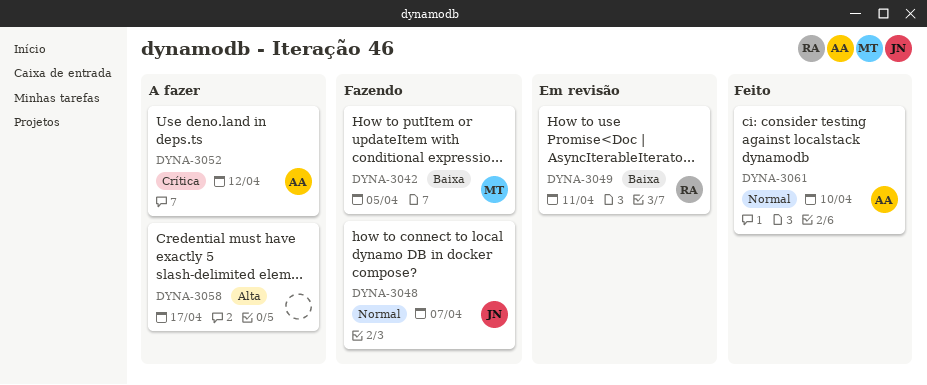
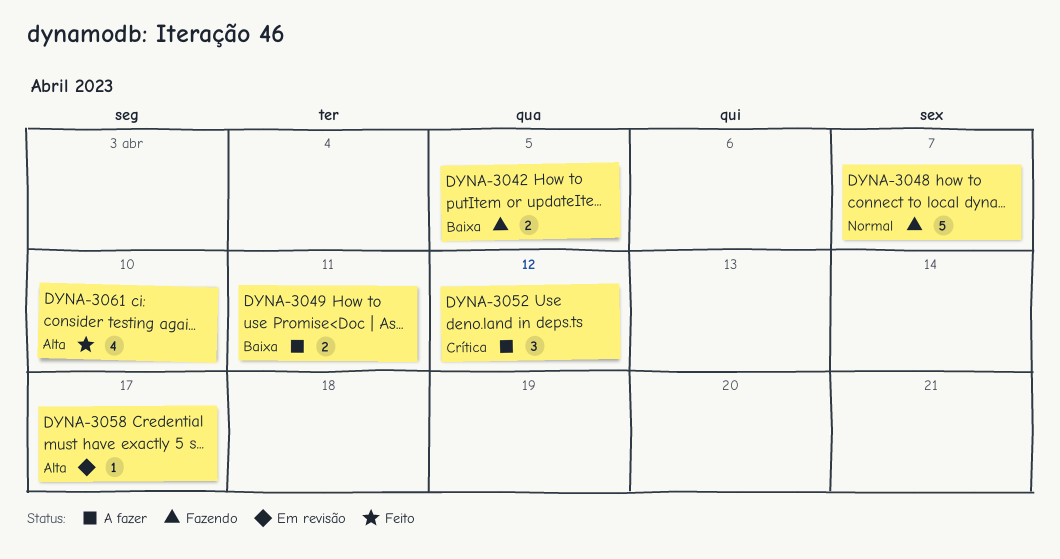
DYNA-3049, status: Em revisão -> A fazer
DYNA-3058, status: A fazer -> Em revisão
DYNA-3061, priority: Normal -> Alta

